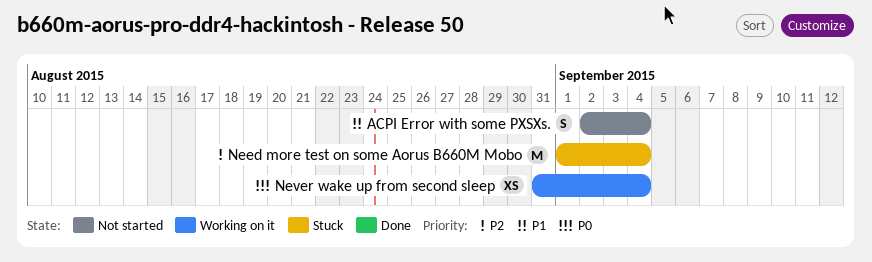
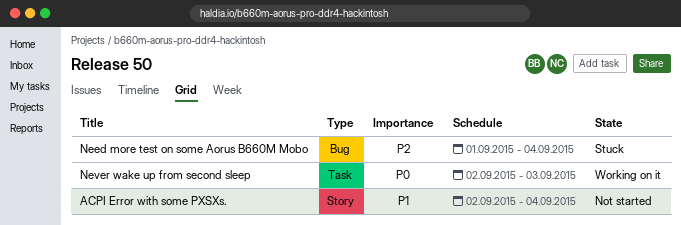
Never wake up from second sleep, start: Aug 31 -> Sep 2
Never wake up from second sleep, due: Sep 4 -> Sep 3

